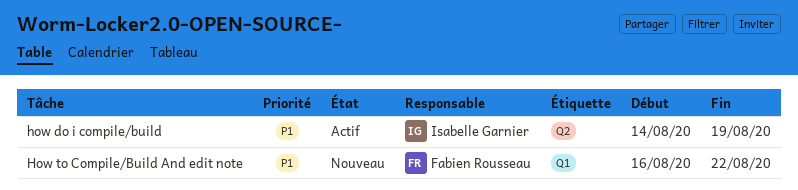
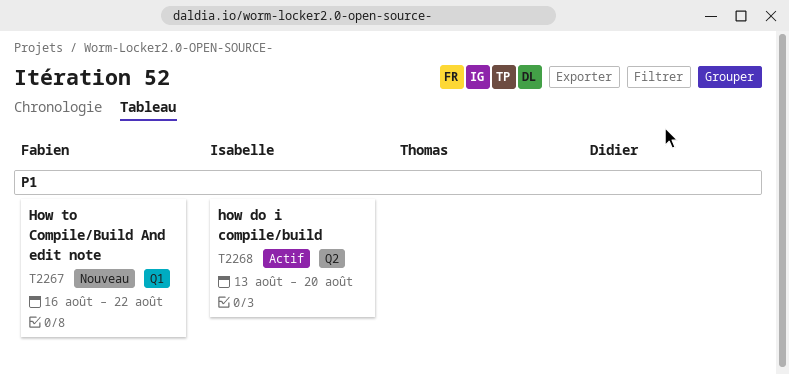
how do i compile/build, start: Aug 14 -> Aug 13
how do i compile/build, due: Aug 19 -> Aug 20

